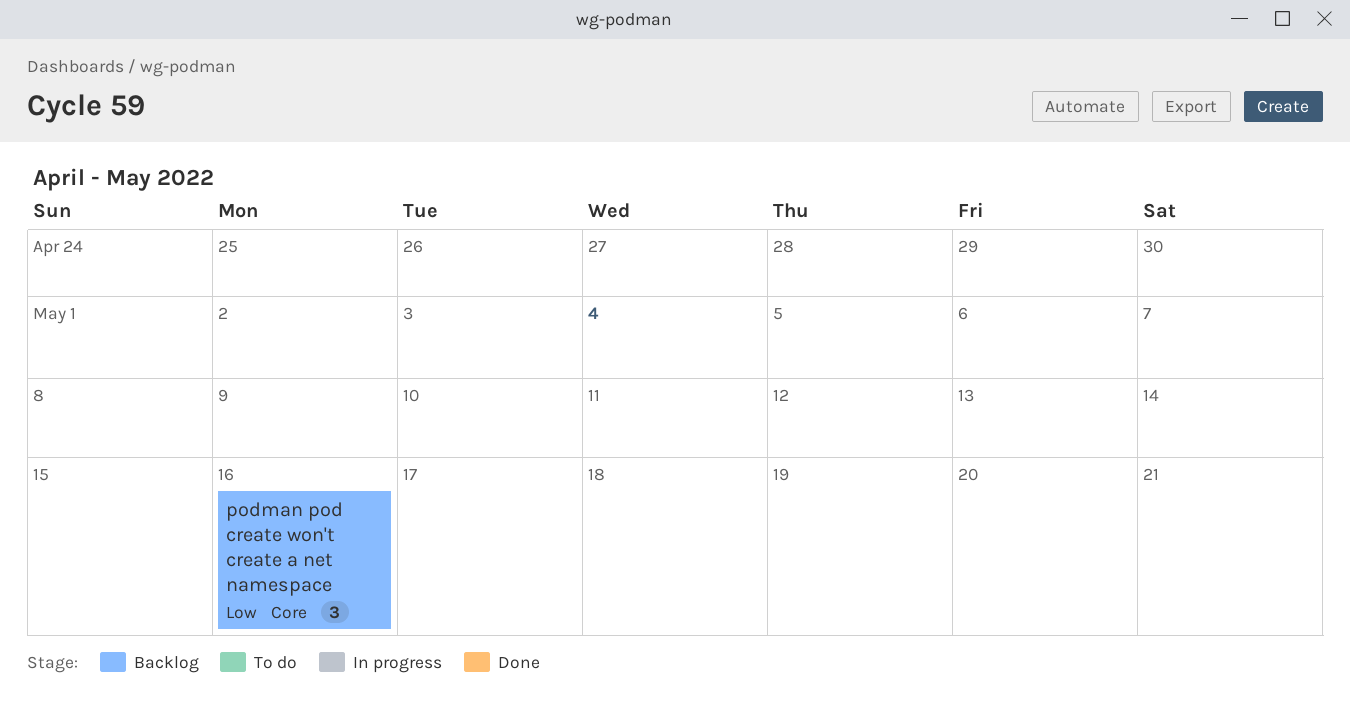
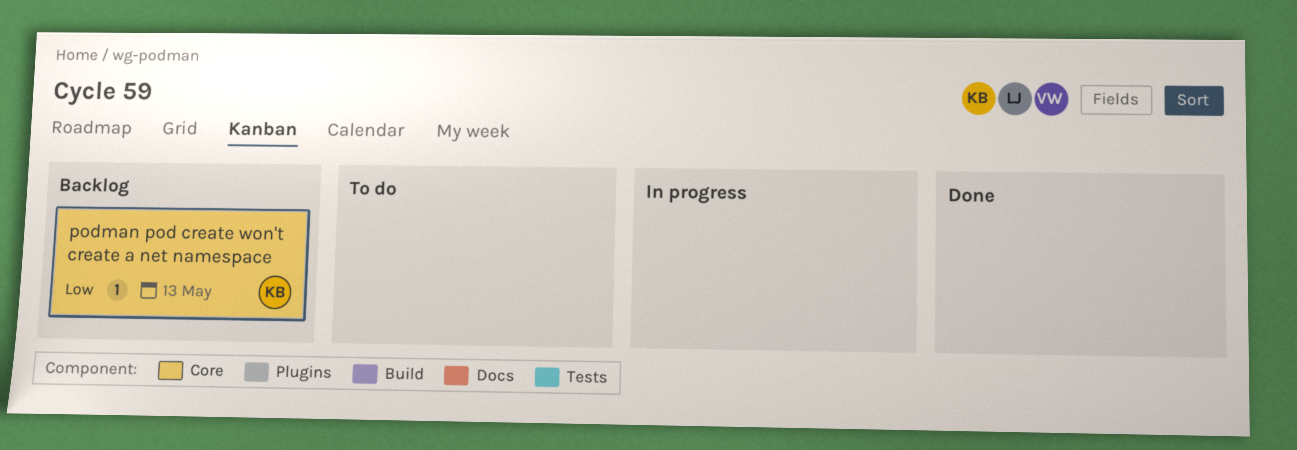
podman pod create won't create a net namespace, estimate: 3 -> 1
podman pod create won't create a net namespace, due: May 16 -> May 13

